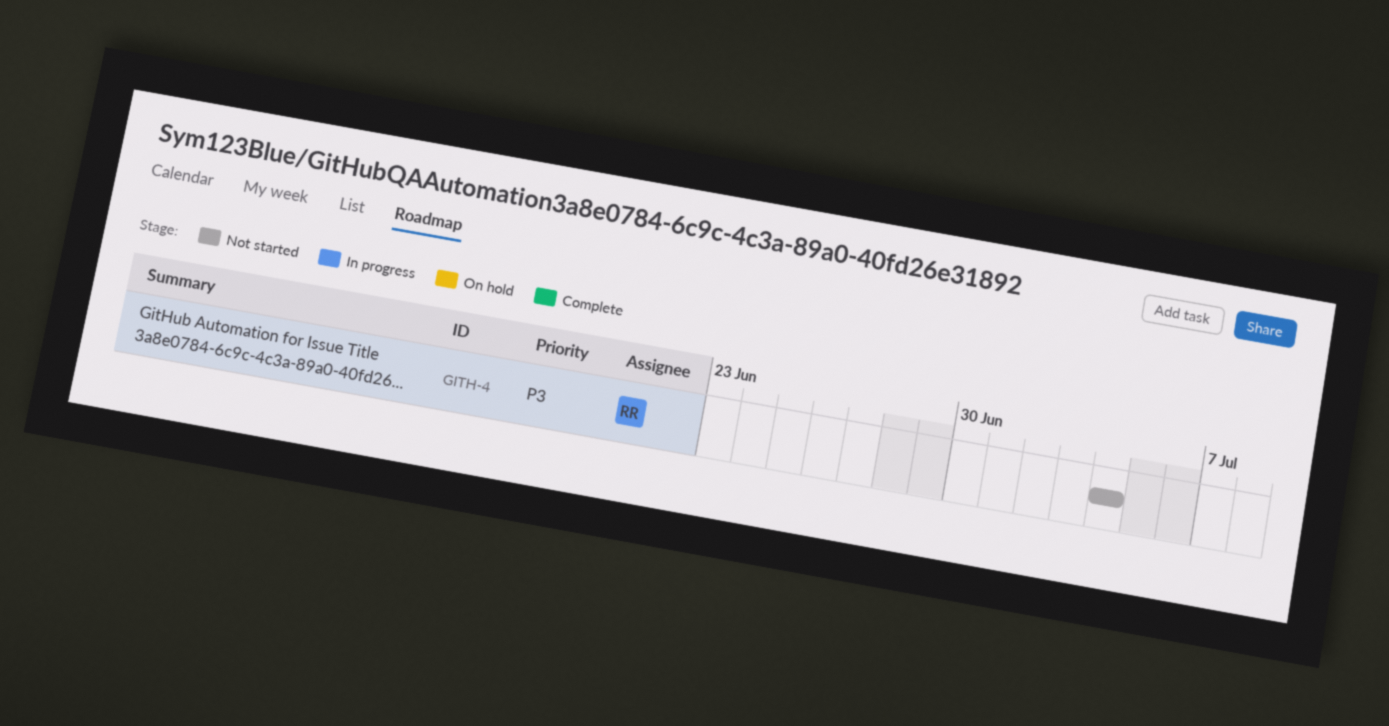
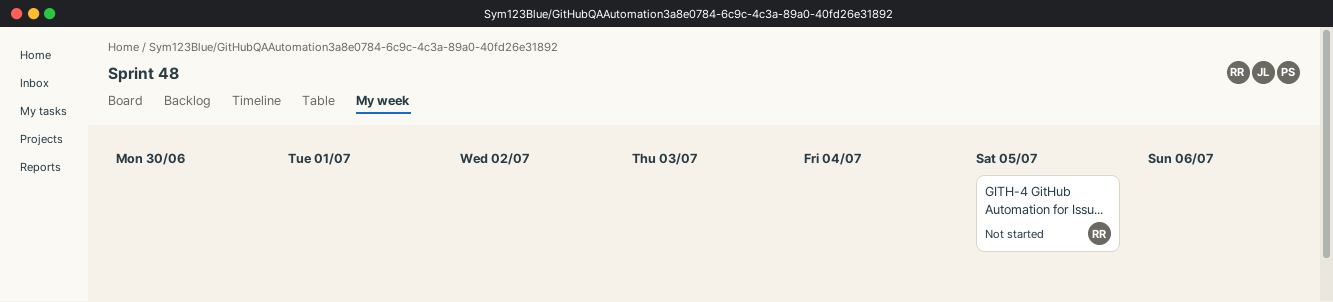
GITH-4, due: Jul 4 -> Jul 5

